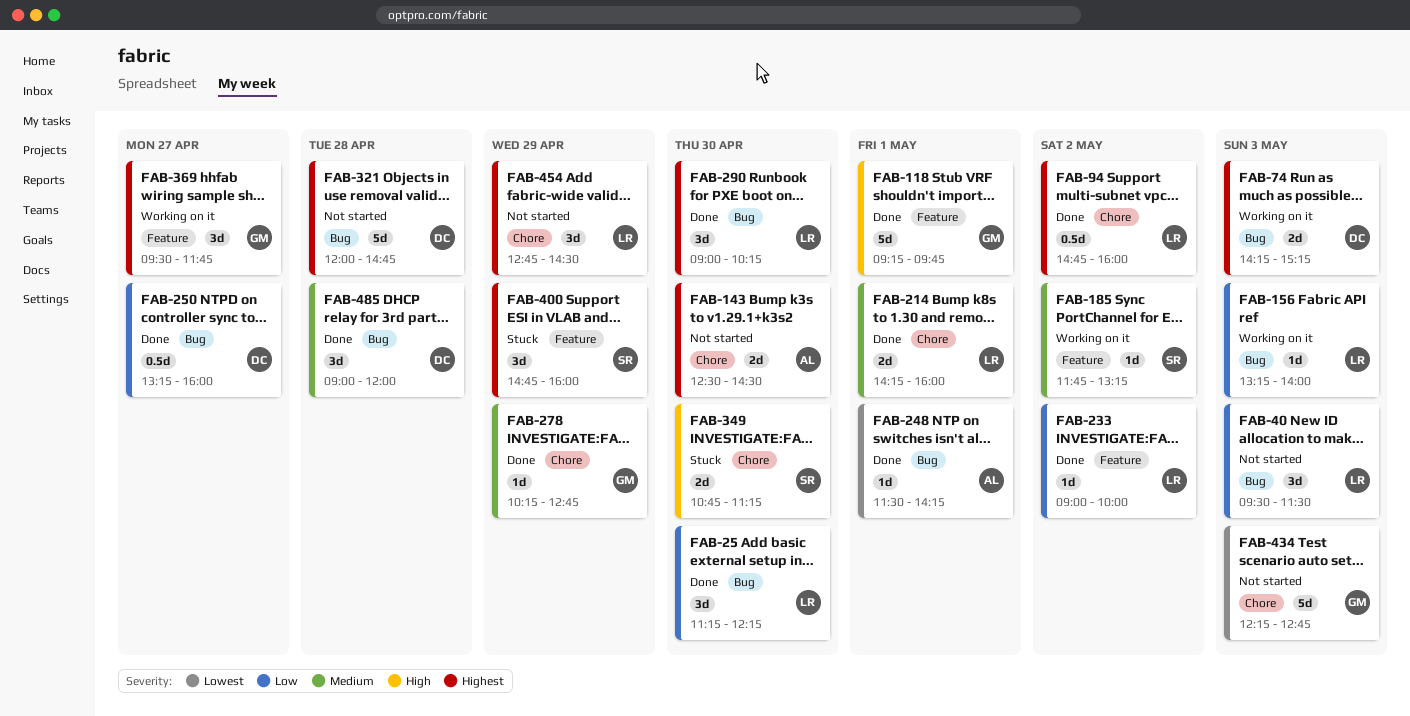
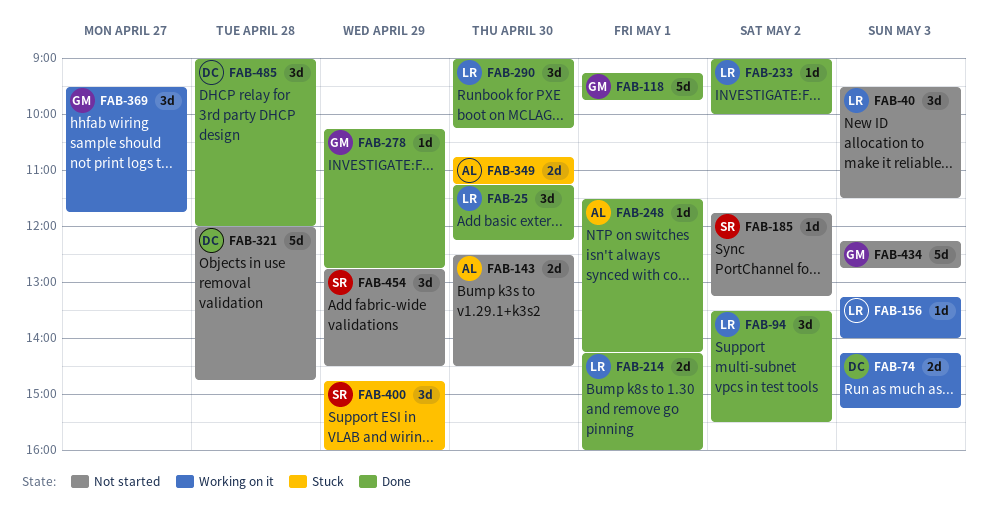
FAB-94, estimate: 0.5d -> 3d
FAB-94, begins: 14:45 -> 13:30
FAB-94, ends: 16:00 -> 15:30
FAB-185, status: Working on it -> Not started
FAB-250: present -> none
FAB-349, owner: SR -> AL
FAB-454, owner: LR -> SR

